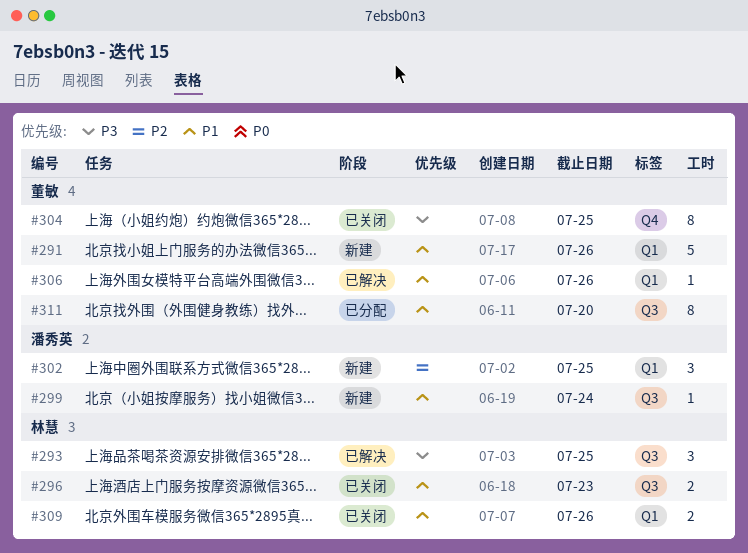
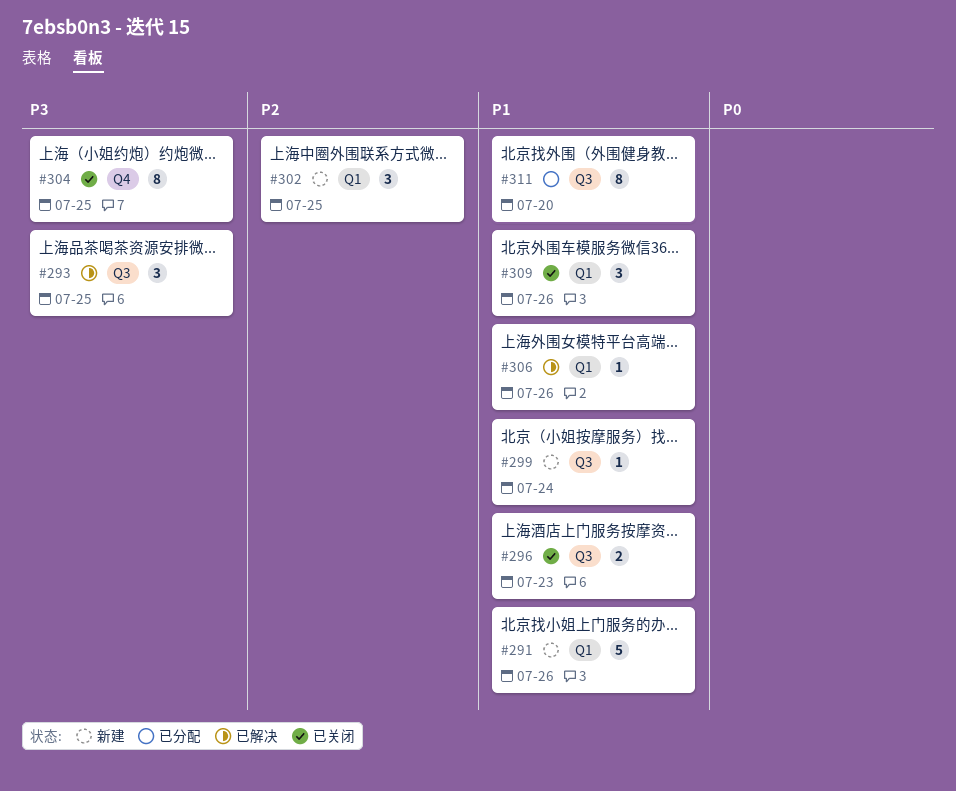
#309, estimate: 2 -> 3

